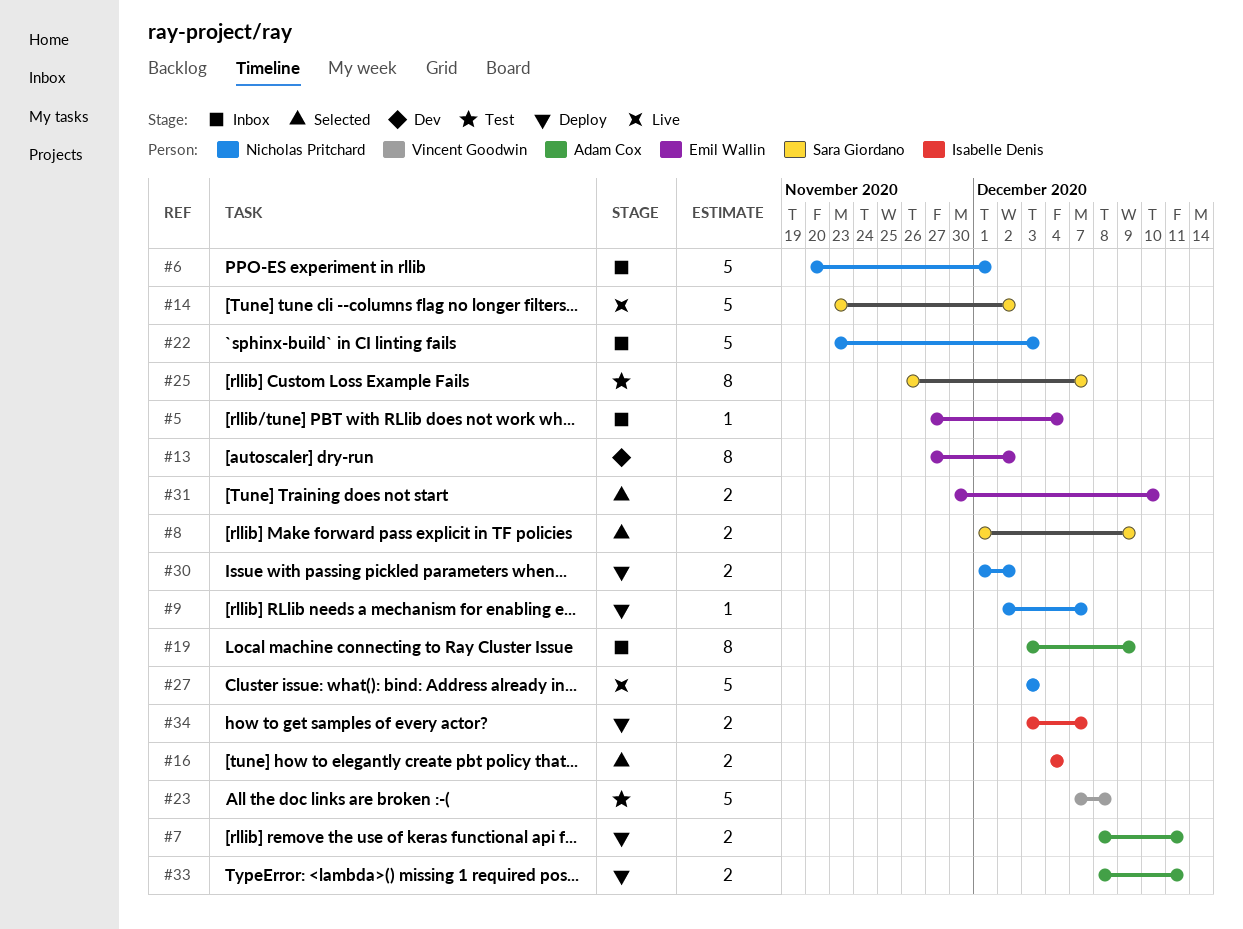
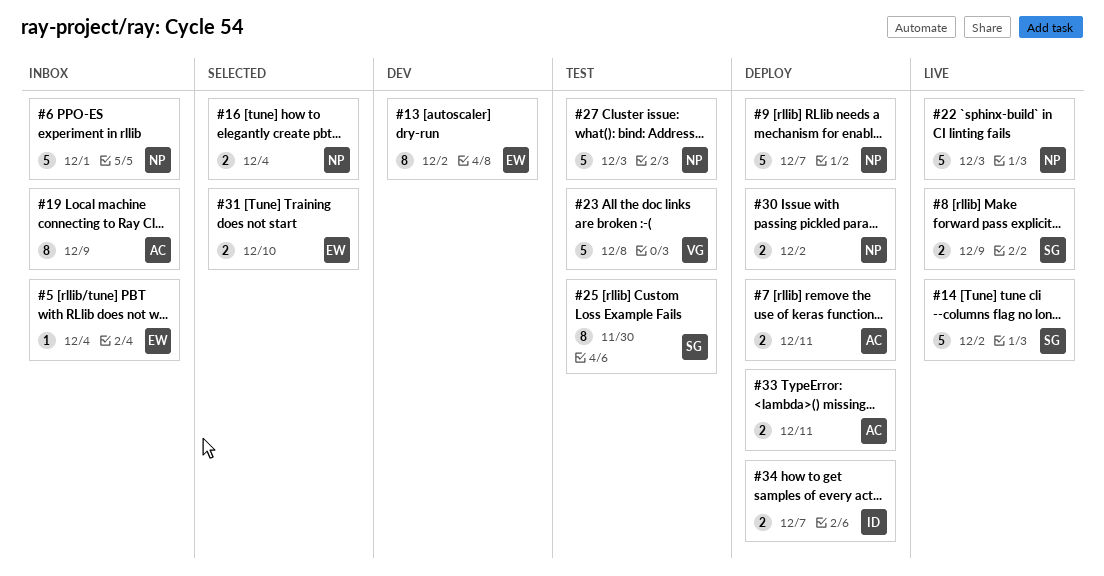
#8, status: Selected -> Live
#9, estimate: 1 -> 5
#16, owner: Isabelle Denis -> Nicholas Pritchard
#22, status: Inbox -> Live
#25, due: Dec 7 -> Nov 30
#27, status: Live -> Test

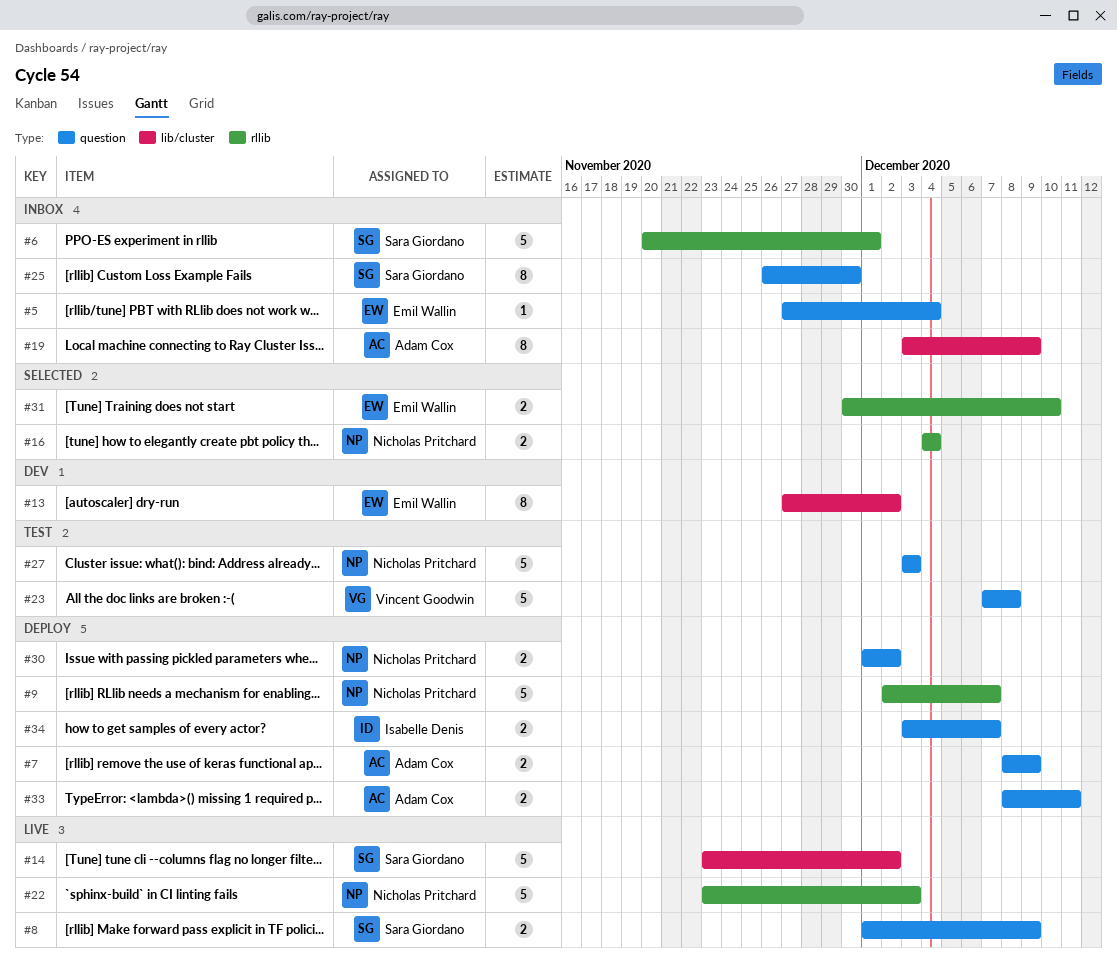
#6, owner: Nicholas Pritchard -> Sara Giordano
#7, due: Dec 11 -> Dec 9
#25, status: Test -> Inbox

